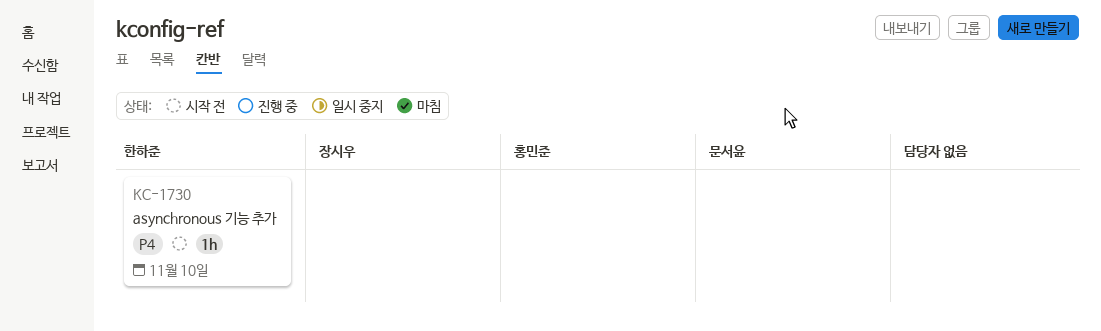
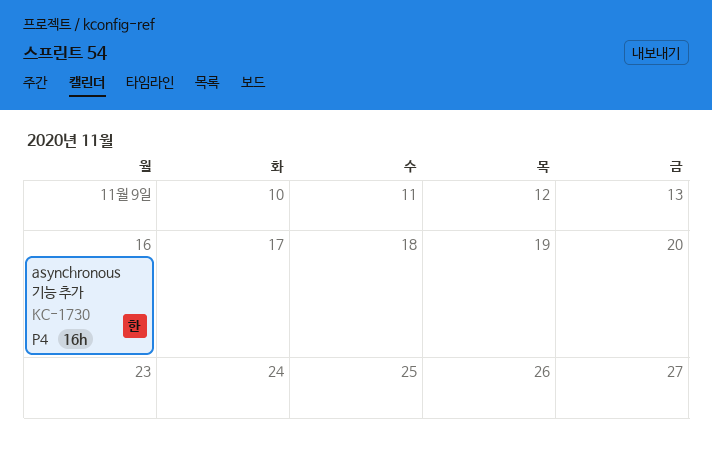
KC-1730, estimate: 1h -> 16h
KC-1730, due: Nov 10 -> Nov 16

